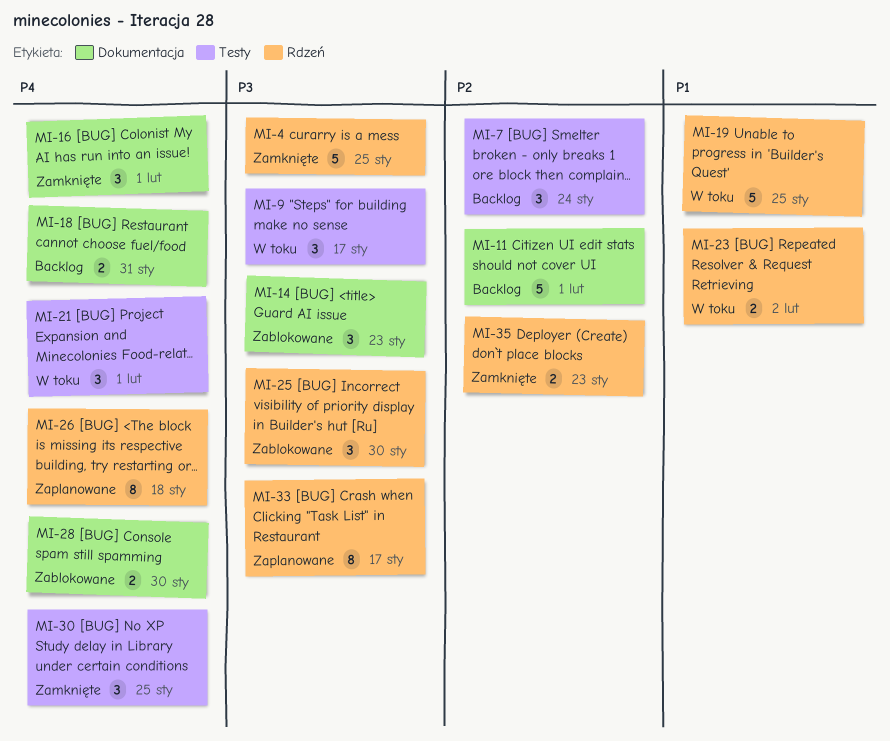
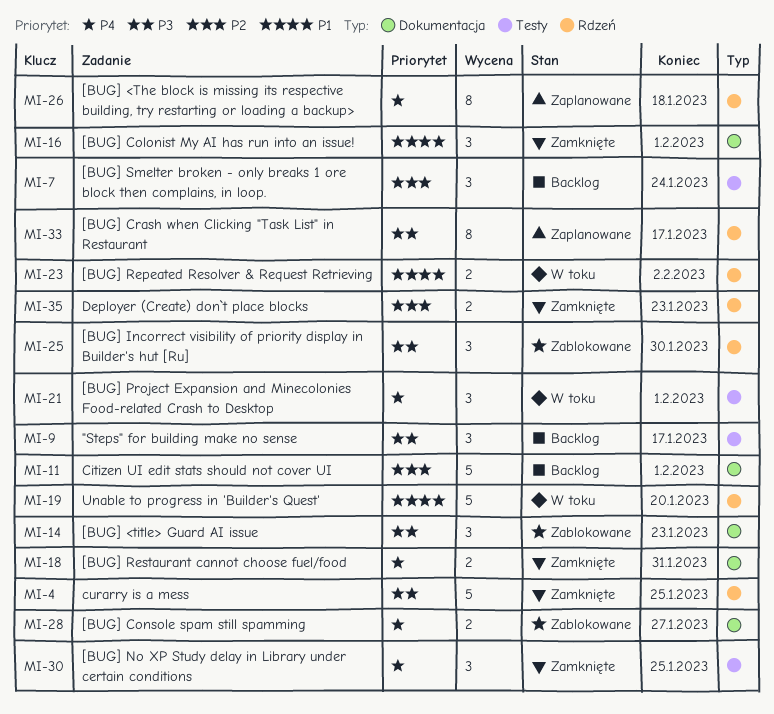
MI-9, status: W toku -> Backlog
MI-16, priority: P4 -> P1
MI-18, status: Backlog -> Zamknięte
MI-19, due: Jan 25 -> Jan 20
MI-28, due: Jan 30 -> Jan 27

